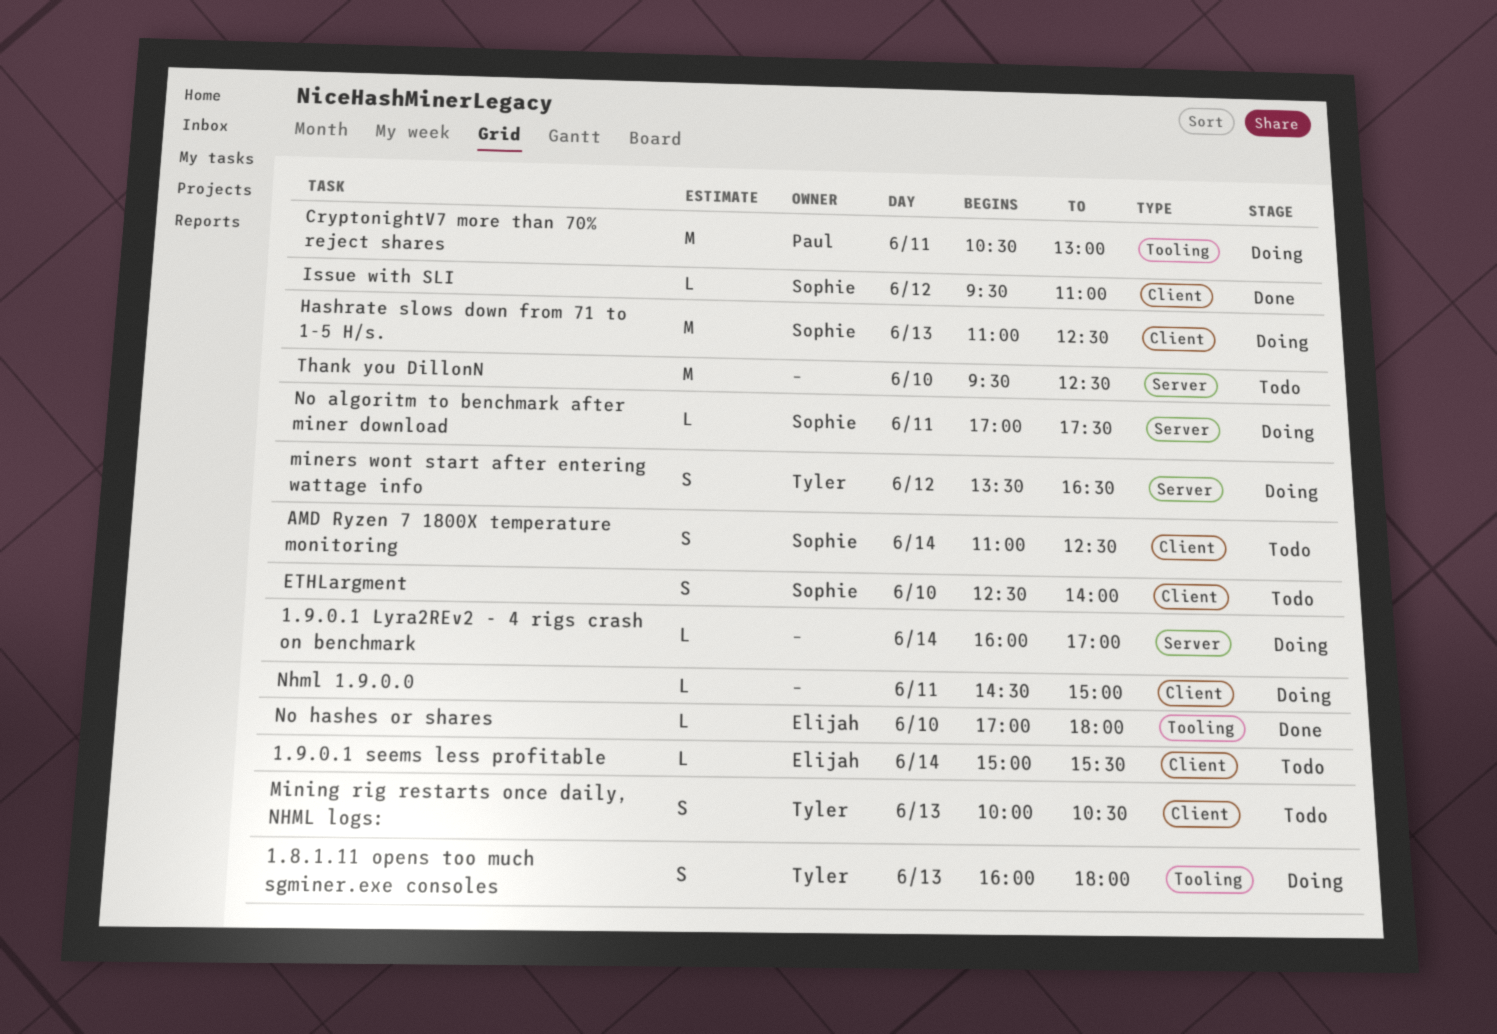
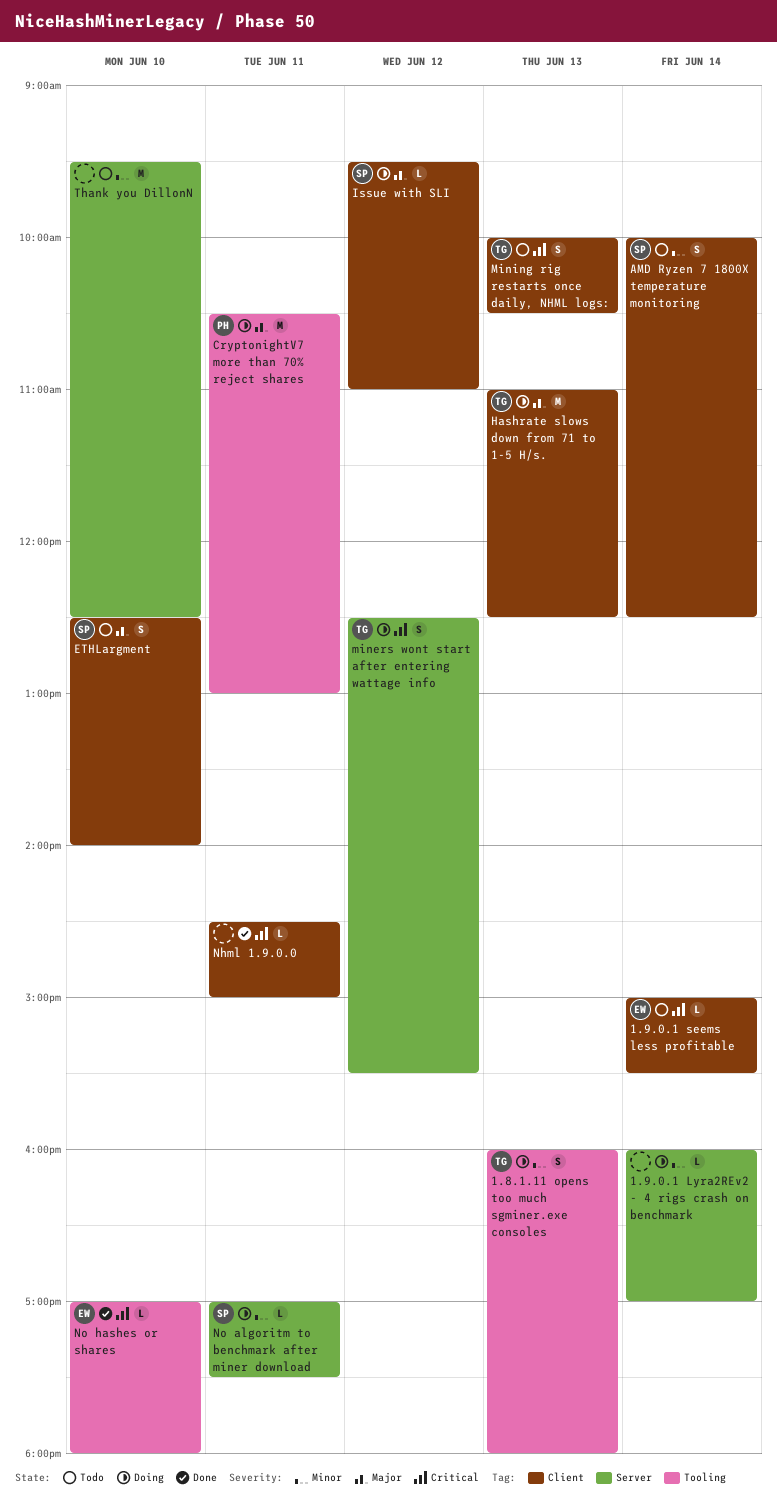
AMD Ryzen 7 1800X temperature monitoring, begins: 11:00 -> 10:00
Hashrate slows down from 71 to 1-5 H/s., owner: Sophie -> Tyler
Issue with SLI, status: Done -> Doing
miners wont start after entering wattage info, begins: 13:30 -> 12:30
miners wont start after entering wattage info, ends: 16:30 -> 15:30
Nhml 1.9.0.0, status: Doing -> Done

